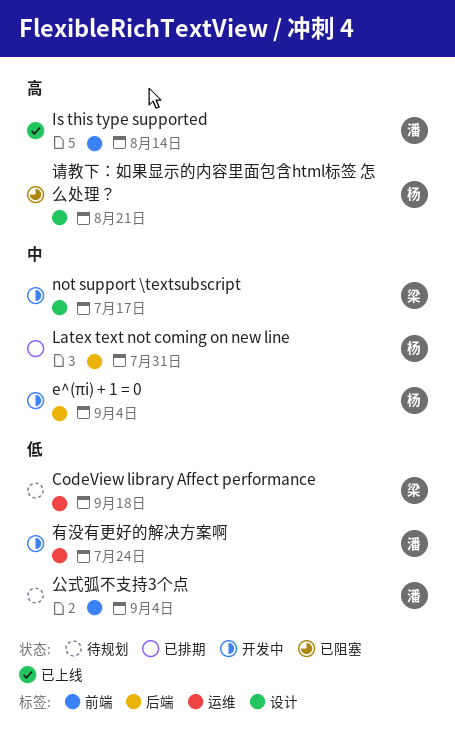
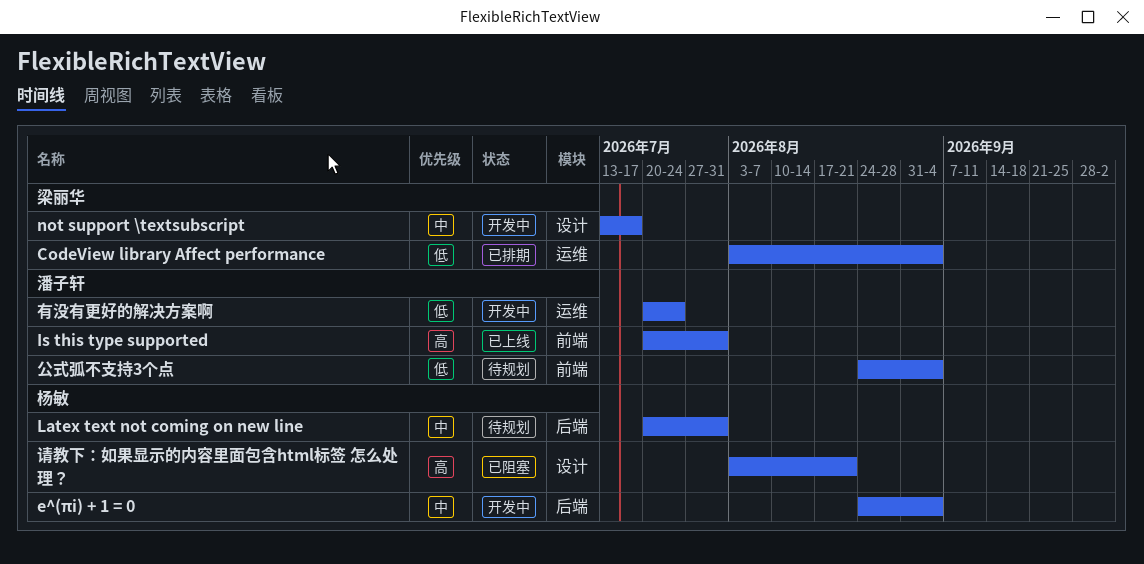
CodeView library Affect performance, status: 待规划 -> 已排期
CodeView library Affect performance, due: Sep 18 -> Sep 4
Is this type supported, due: Aug 14 -> Jul 31
Latex text not coming on new line, status: 已排期 -> 待规划

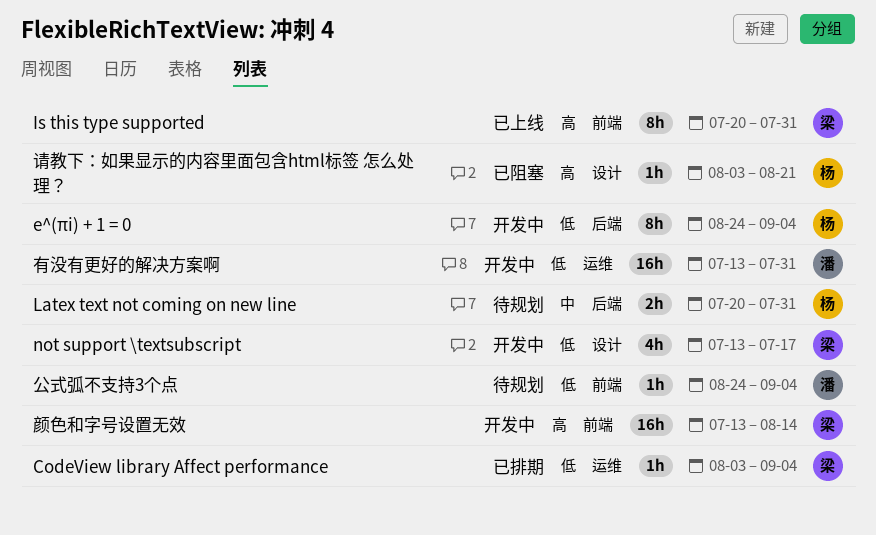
e^(πi) + 1 = 0, priority: 中 -> 低
Is this type supported, owner: 潘子轩 -> 梁丽华
not support \textsubscript, priority: 中 -> 低
有没有更好的解决方案啊, start: Jul 20 -> Jul 13
有没有更好的解决方案啊, due: Jul 24 -> Jul 31
颜色和字号设置无效: none -> present

